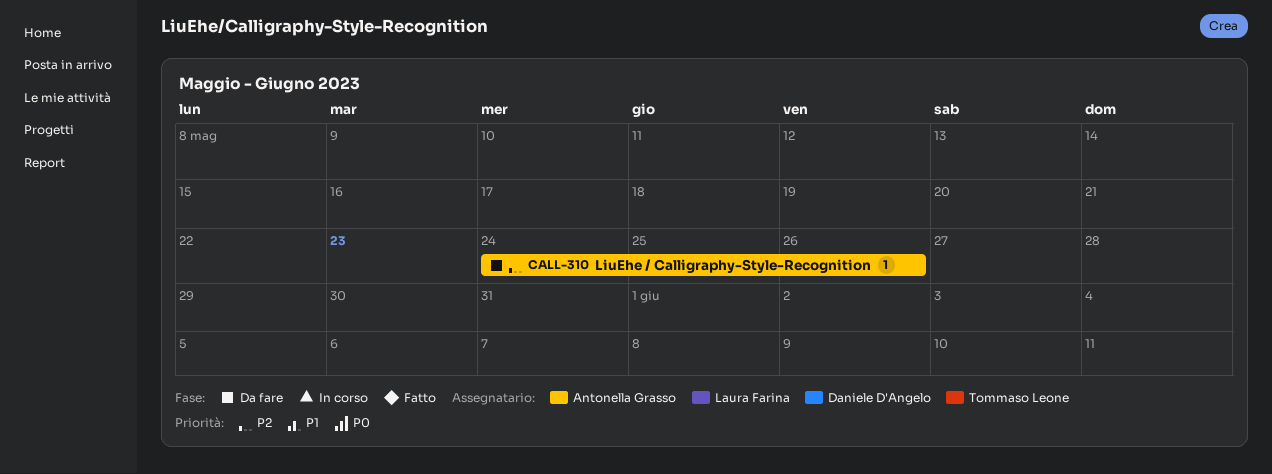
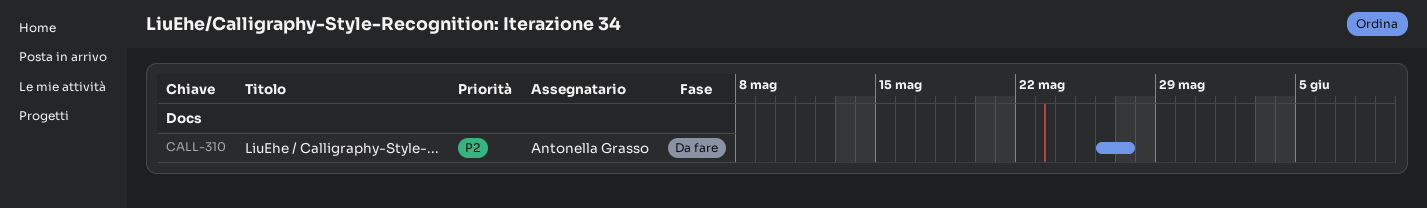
CALL-310, start: May 24 -> May 26
CALL-310, due: May 26 -> May 27

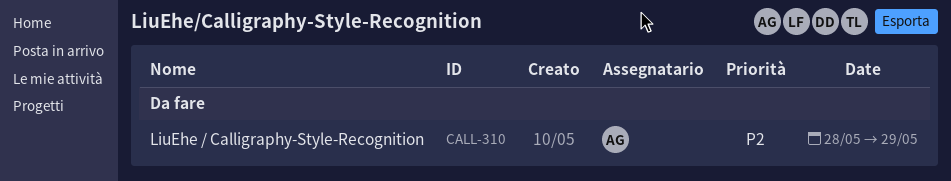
CALL-310, start: May 26 -> May 28
CALL-310, due: May 27 -> May 29

